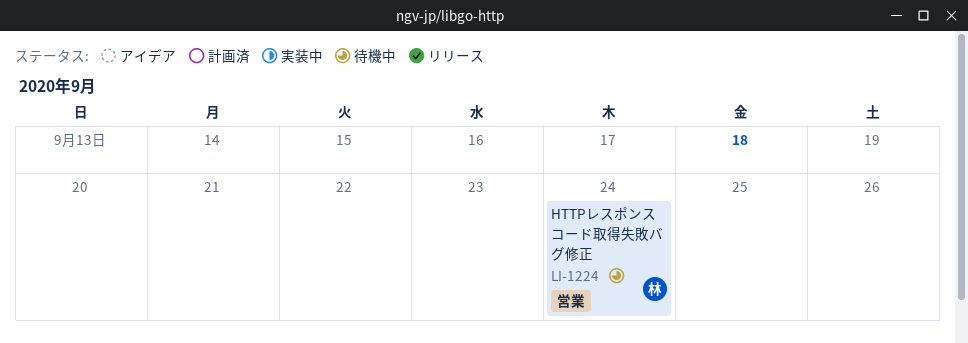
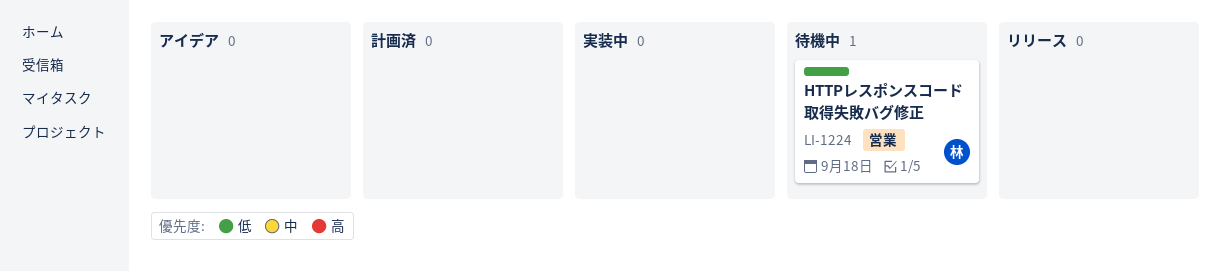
LI-1224, due: Sep 24 -> Sep 18

